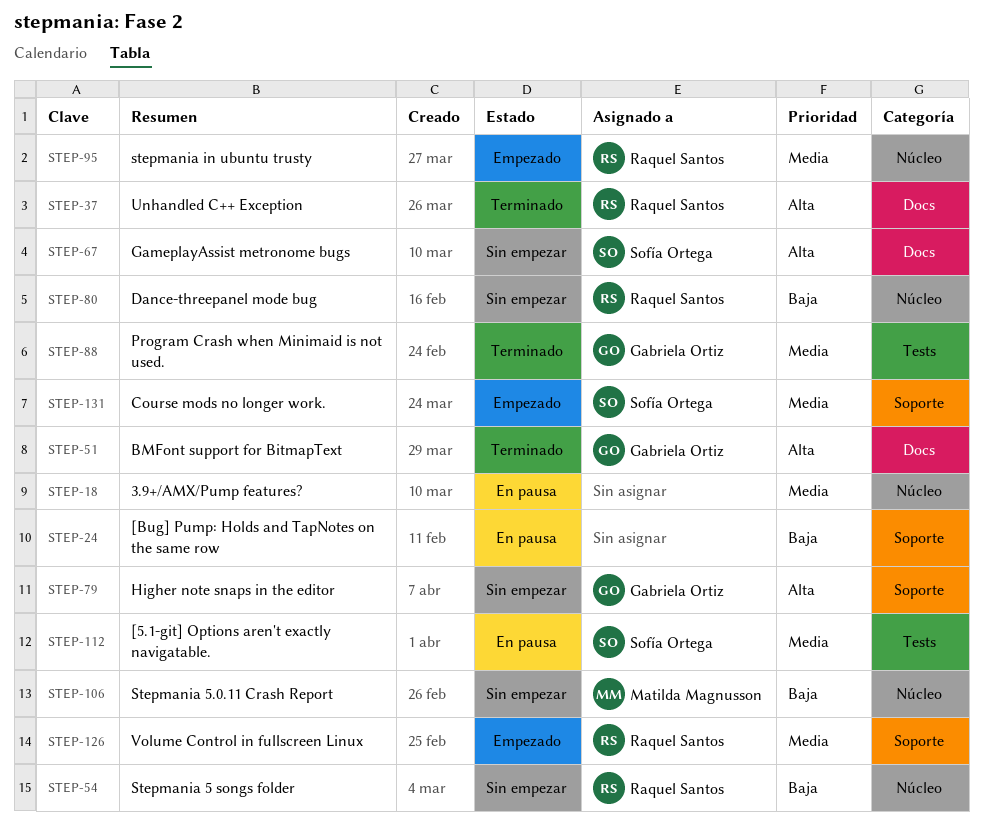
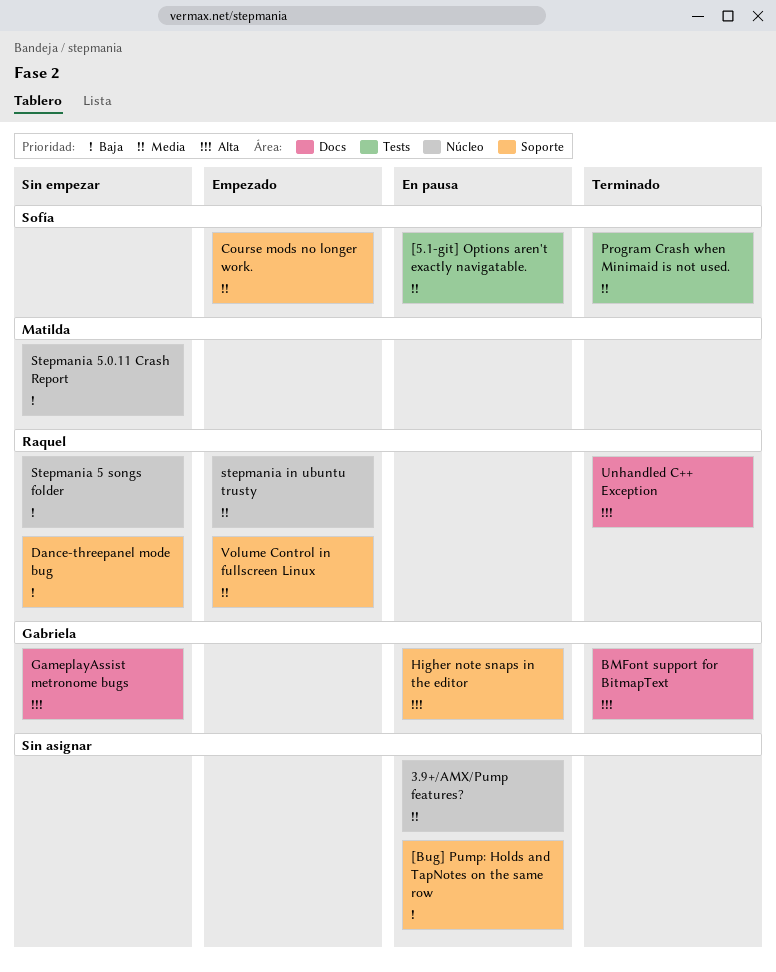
Dance-threepanel mode bug, label: Núcleo -> Soporte
GameplayAssist metronome bugs, owner: Sofía Ortega -> Gabriela Ortiz
Higher note snaps in the editor, status: Sin empezar -> En pausa
Program Crash when Minimaid is not used., owner: Gabriela Ortiz -> Sofía Ortega

